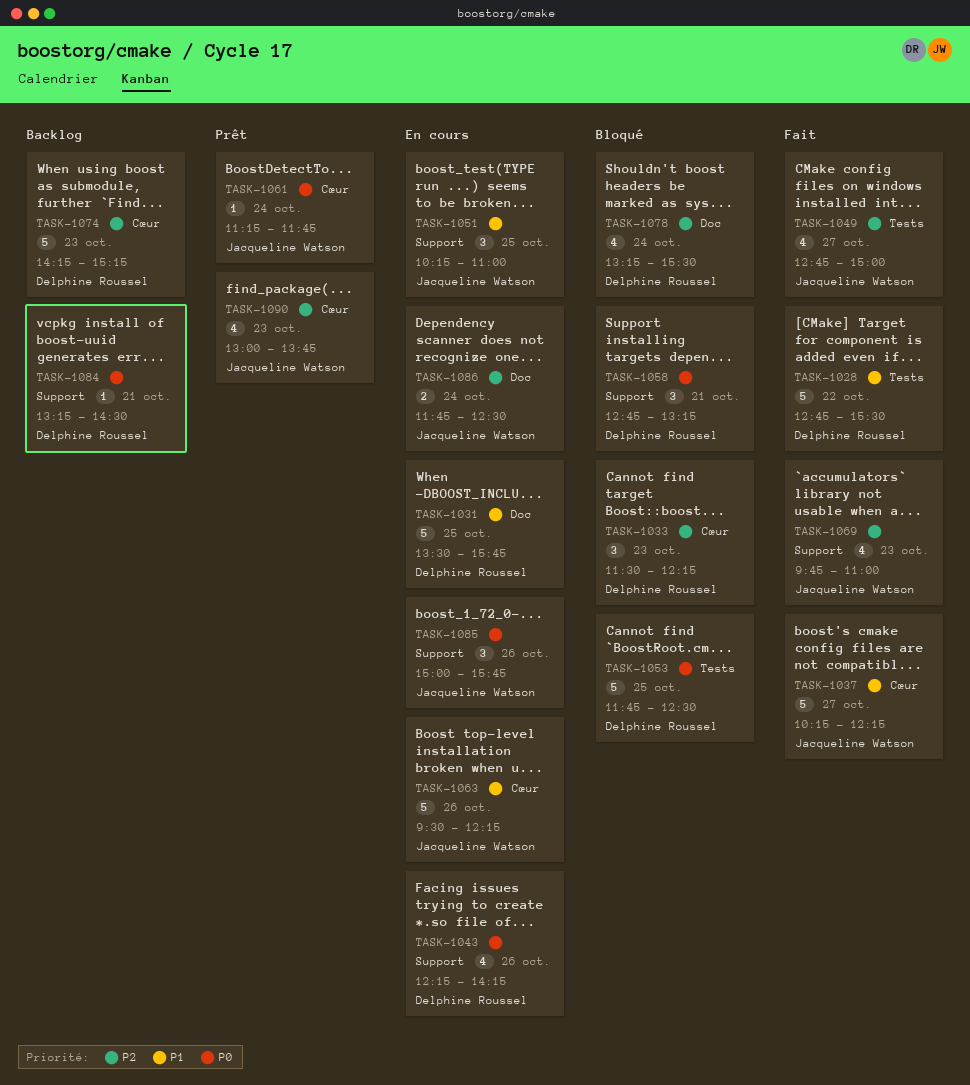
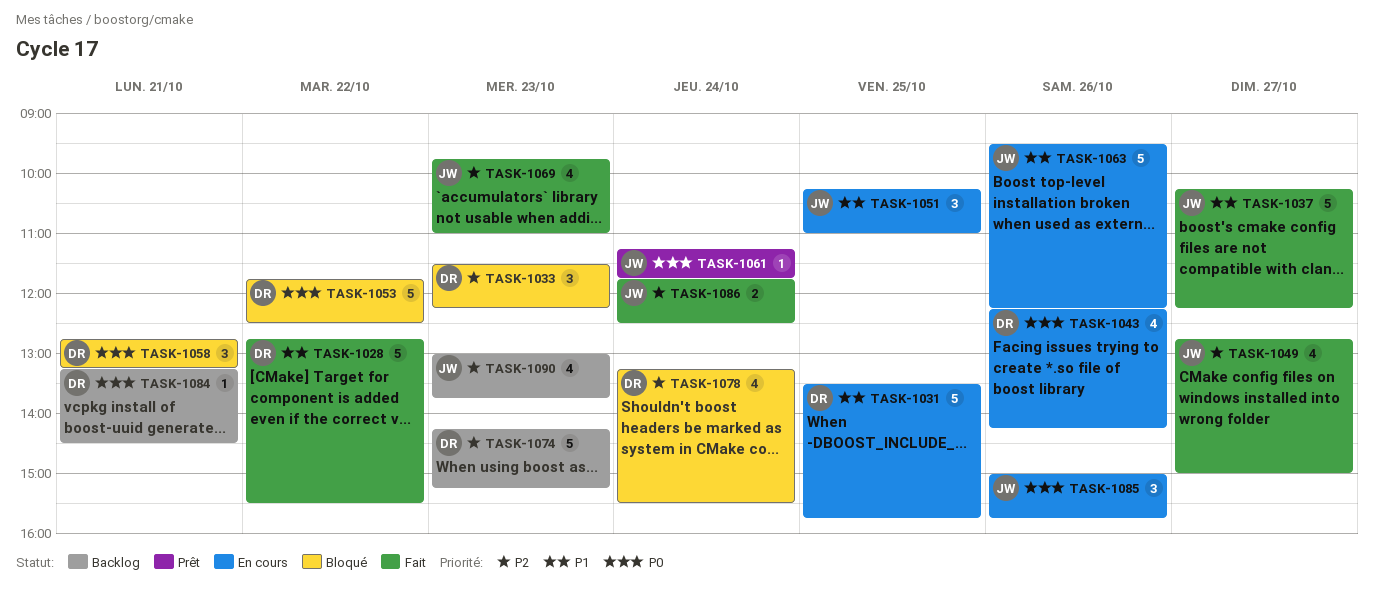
TASK-1053, day: Oct 25 -> Oct 22
TASK-1086, status: En cours -> Fait
TASK-1090, status: Prêt -> Backlog

